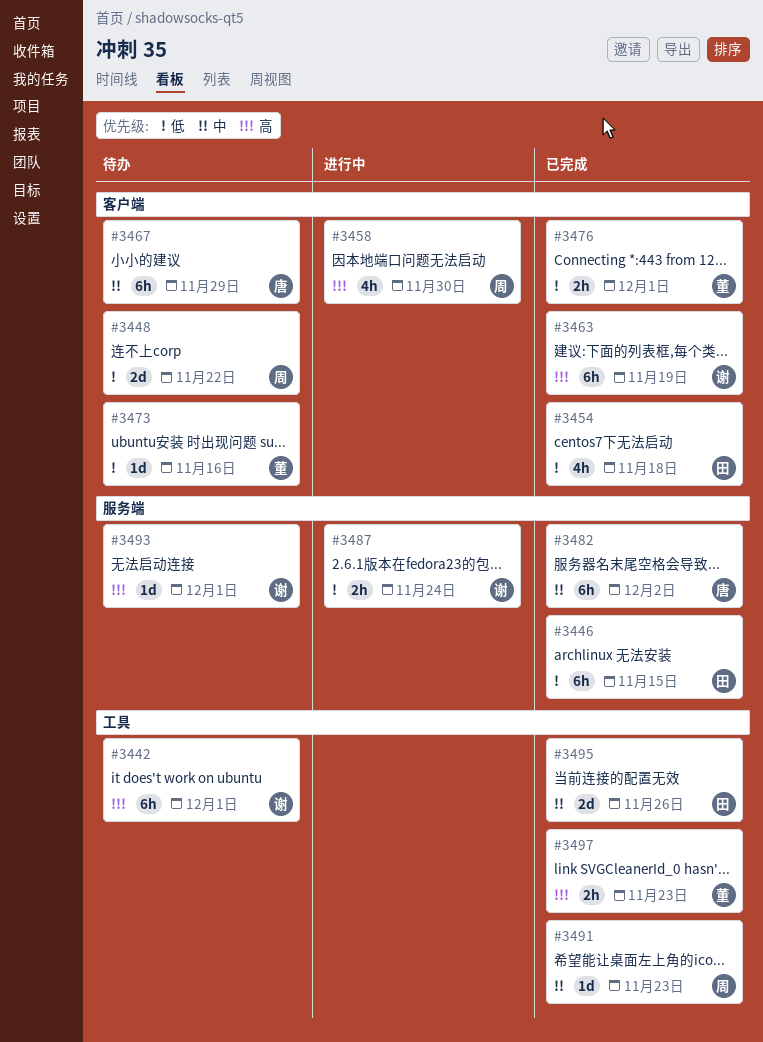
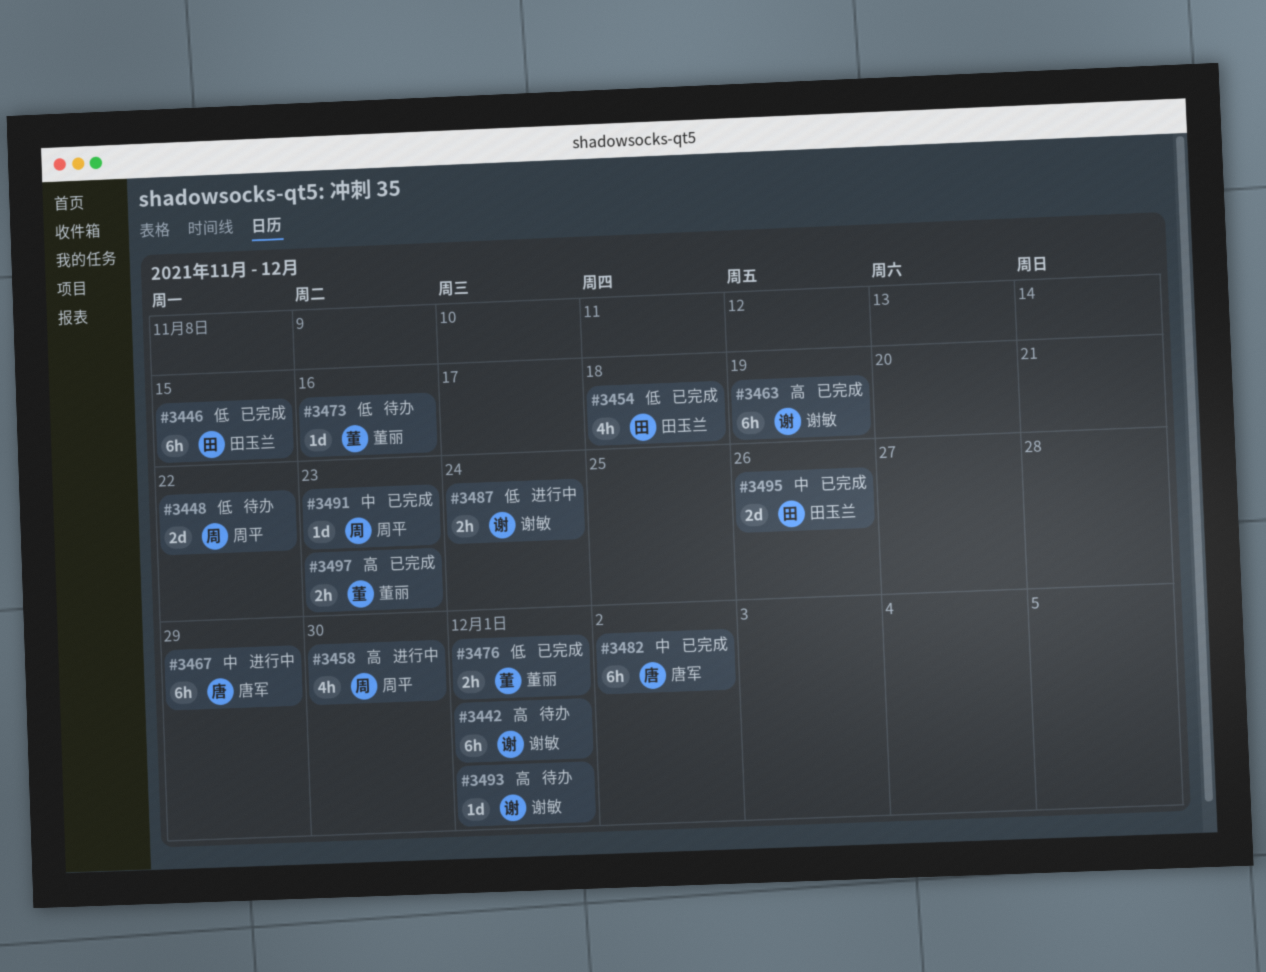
#3467, status: 待办 -> 进行中

